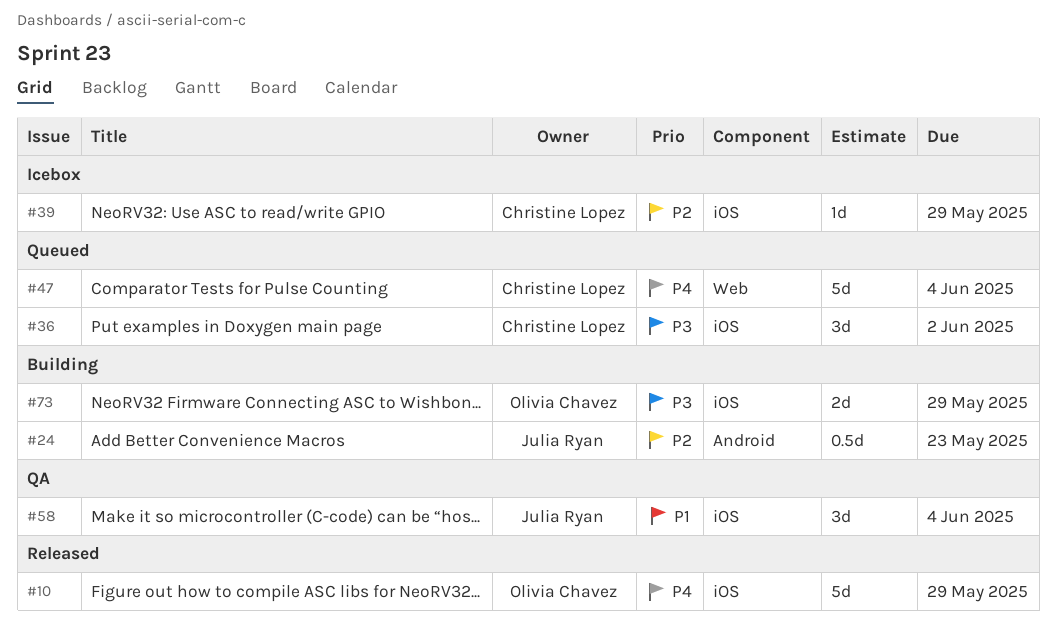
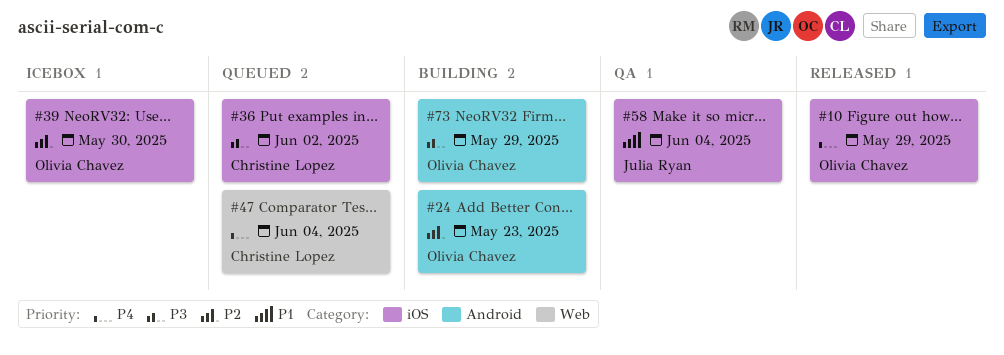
#24, owner: Julia Ryan -> Olivia Chavez
#39, owner: Christine Lopez -> Olivia Chavez
#39, due: May 29 -> May 30
#73, label: iOS -> Android

